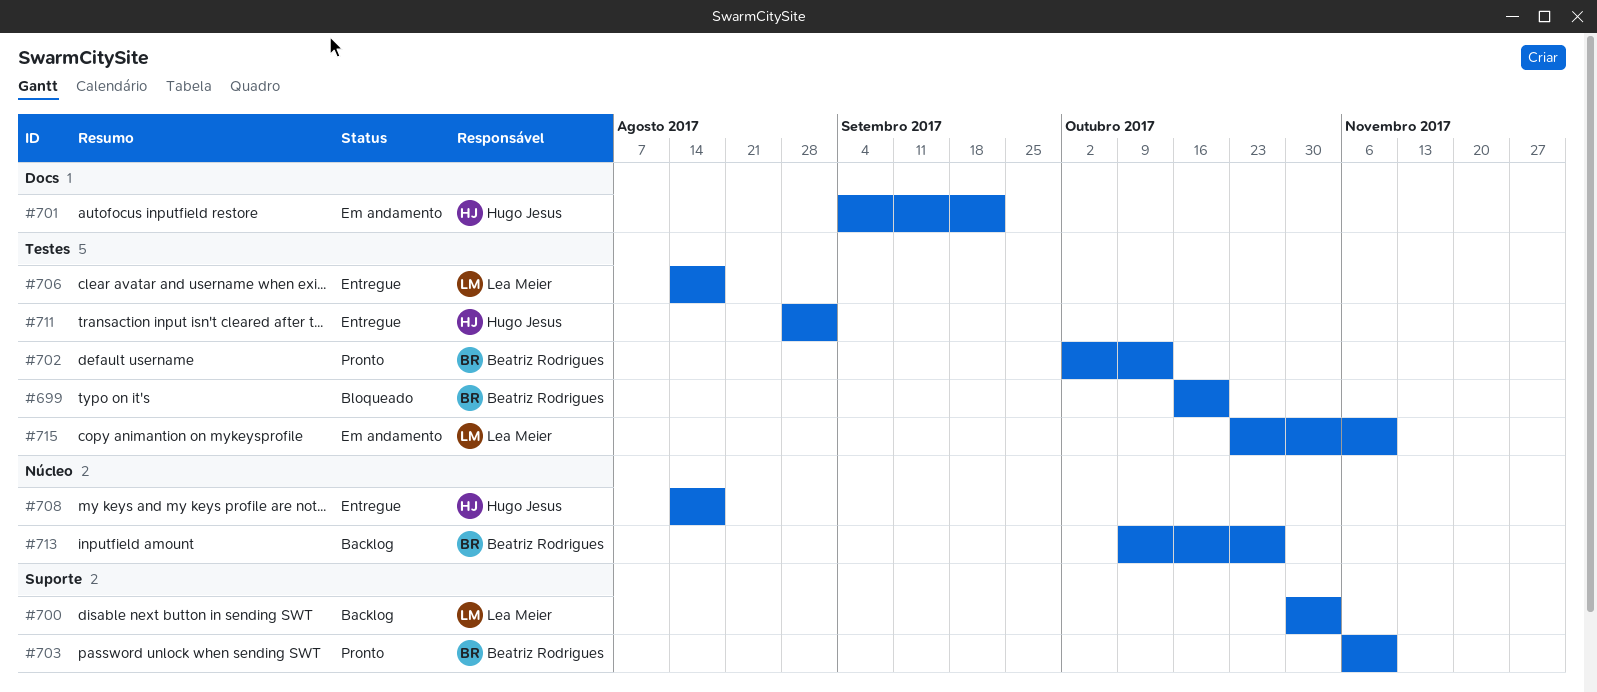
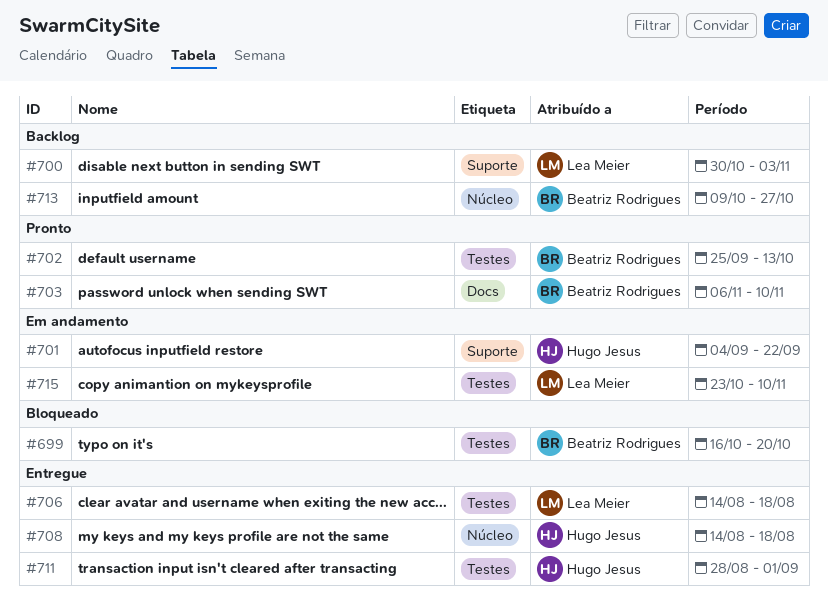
#701, label: Docs -> Suporte
#702, start: Oct 2 -> Sep 25
#703, label: Suporte -> Docs

